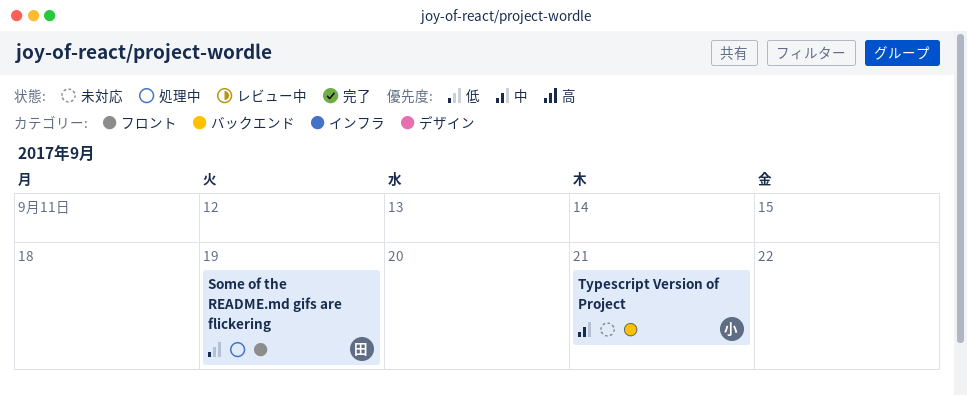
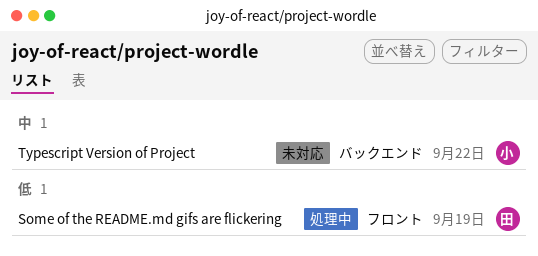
Typescript Version of Project, due: Sep 21 -> Sep 22

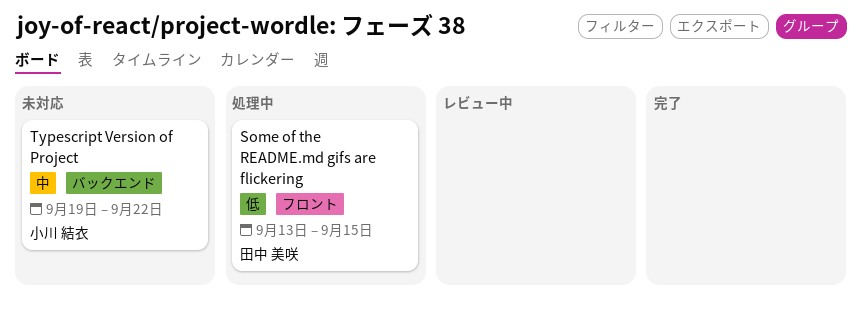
Some of the README.md gifs are flickering, due: Sep 19 -> Sep 15

